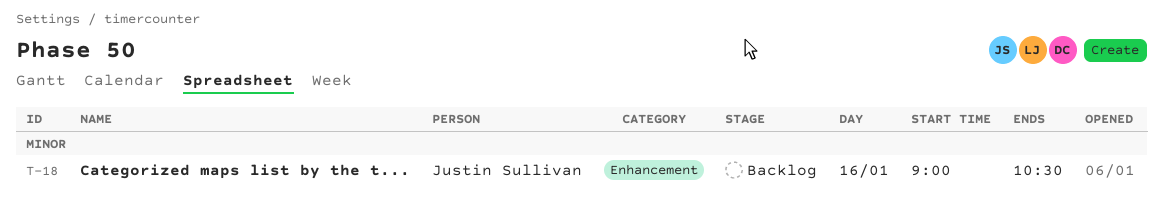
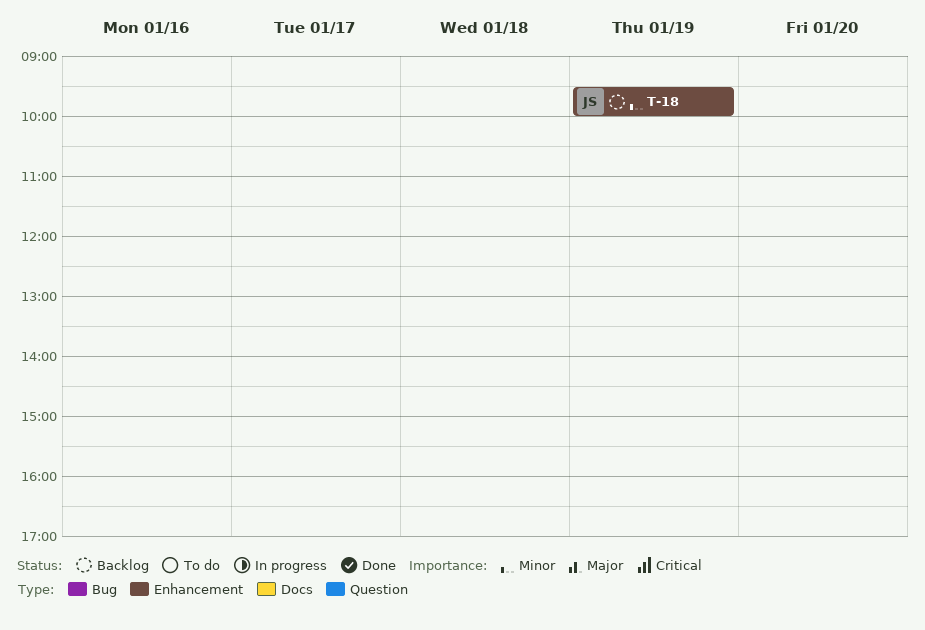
T-18, day: Jan 16 -> Jan 19
T-18, begins: 09:00 -> 09:30
T-18, ends: 10:30 -> 10:00

